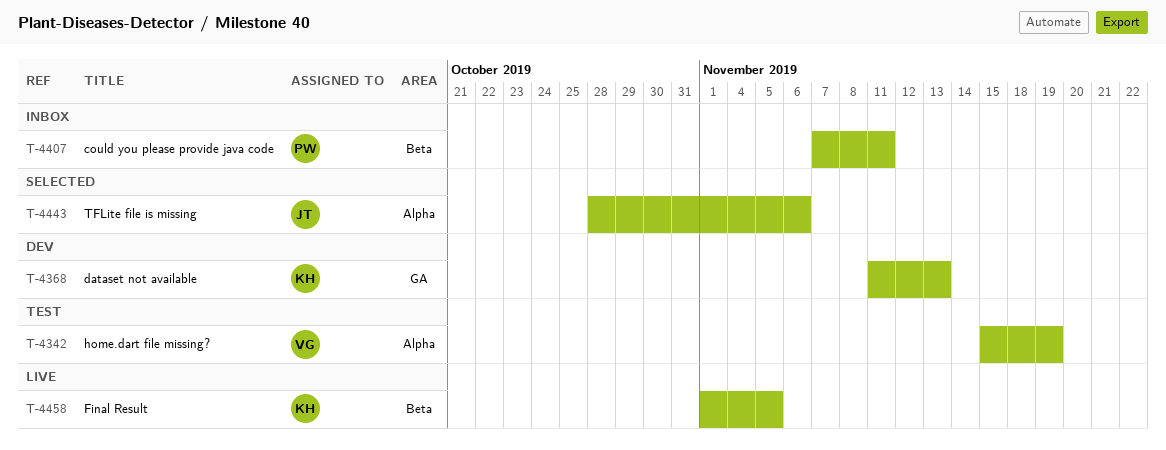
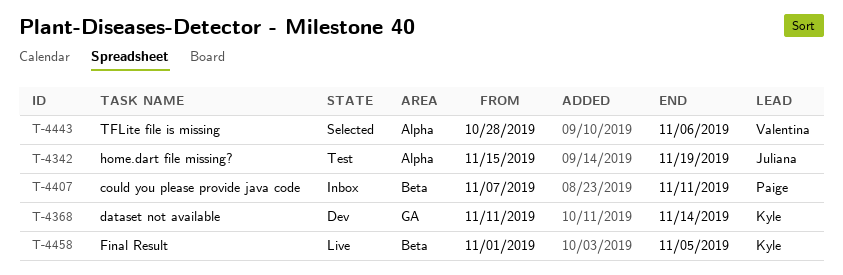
T-4342, owner: Valentina -> Juliana
T-4368, due: Nov 13 -> Nov 14
T-4443, owner: Juliana -> Valentina

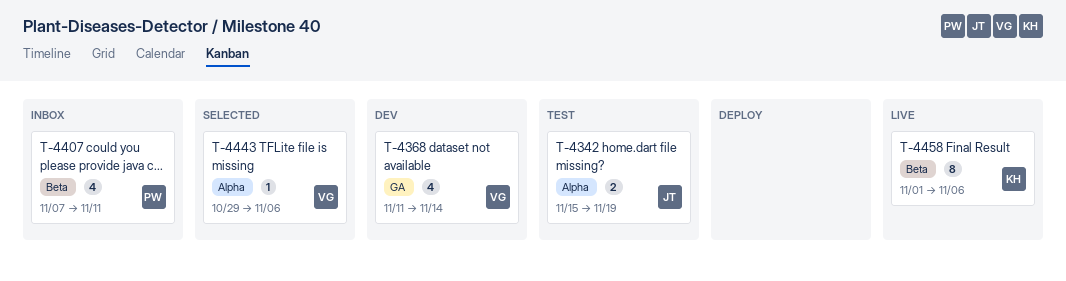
T-4368, owner: Kyle -> Valentina
T-4443, start: Oct 28 -> Oct 29
T-4458, due: Nov 5 -> Nov 6

